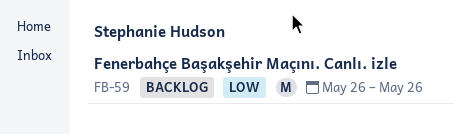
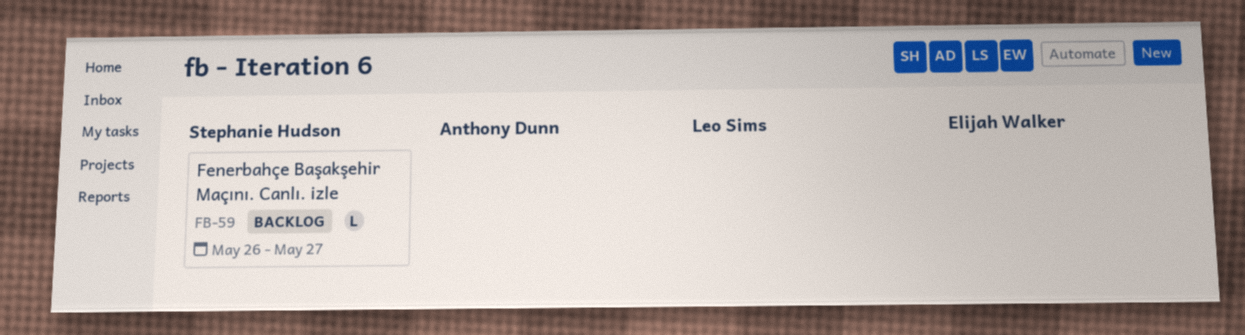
FB-59, estimate: M -> L
FB-59, due: May 26 -> May 27

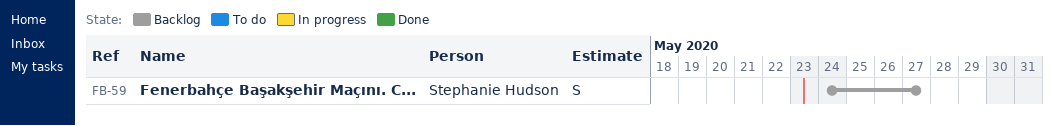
FB-59, estimate: L -> S
FB-59, start: May 26 -> May 24

